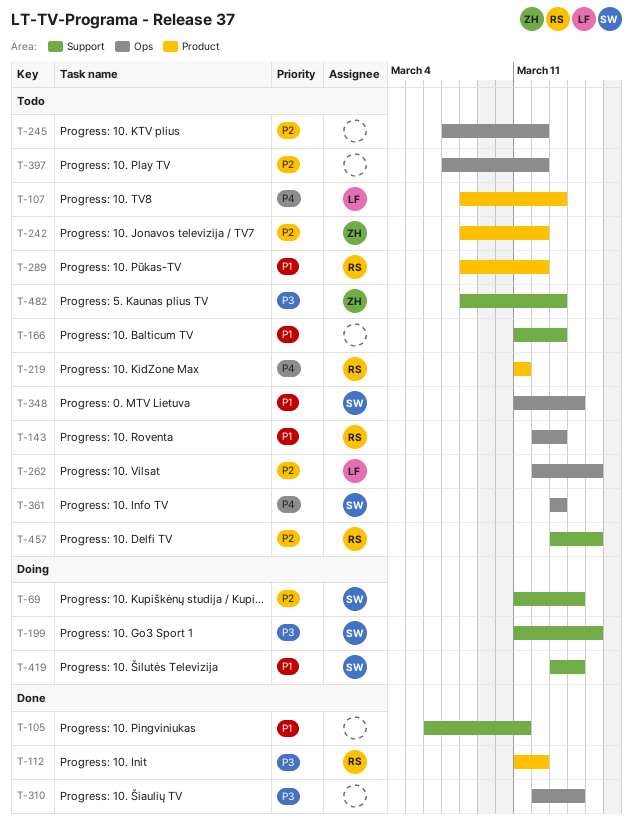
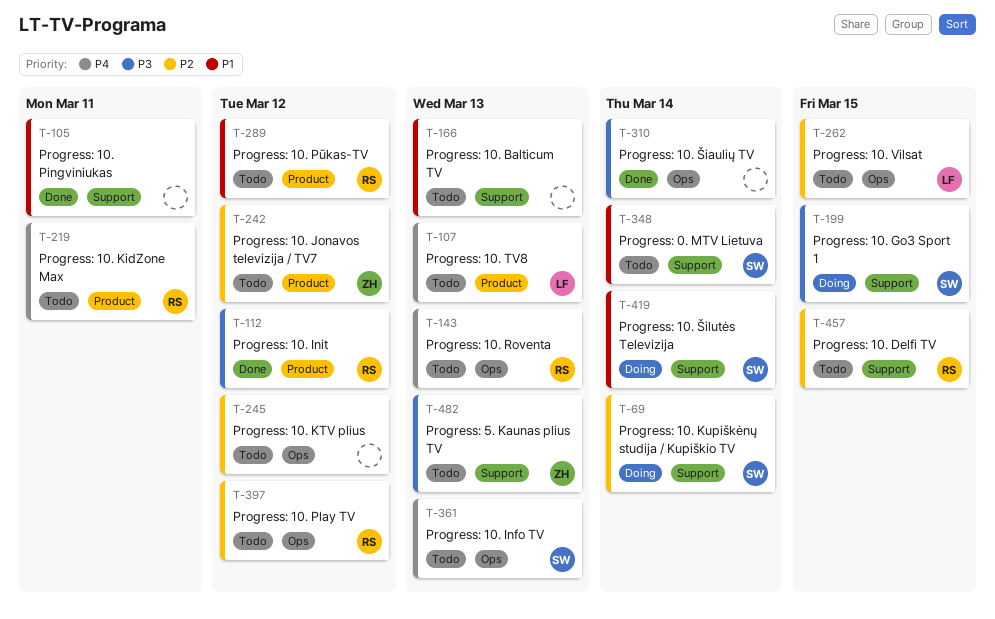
T-143, priority: P1 -> P4
T-348, label: Ops -> Support
T-397, owner: none -> RS

